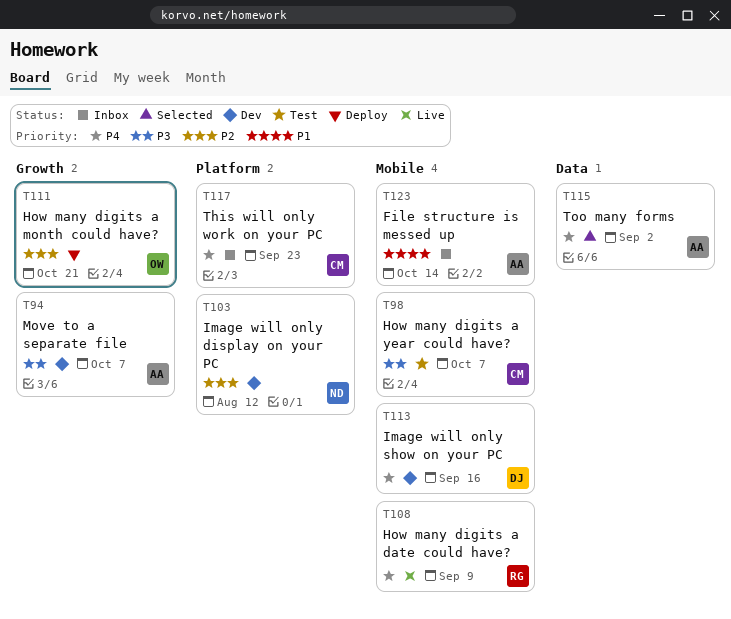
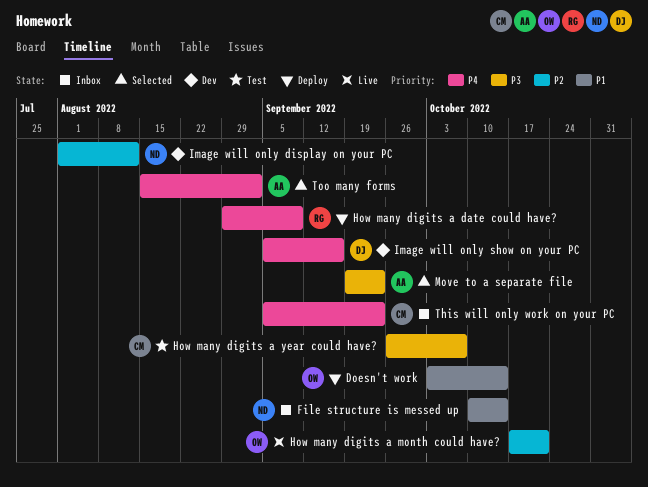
Doesn't work: none -> present
File structure is messed up, owner: AA -> ND
How many digits a date could have?, status: Live -> Deploy
How many digits a month could have?, status: Deploy -> Live
Move to a separate file, status: Dev -> Selected
Move to a separate file, due: Oct 7 -> Sep 23

